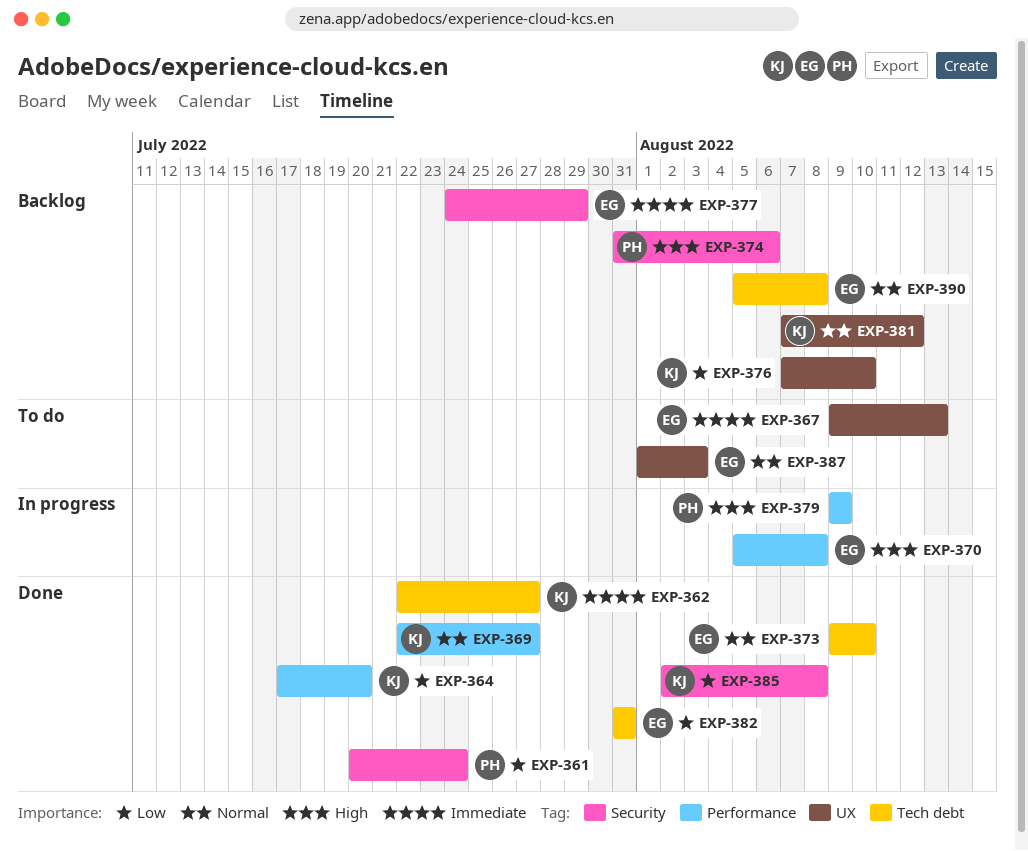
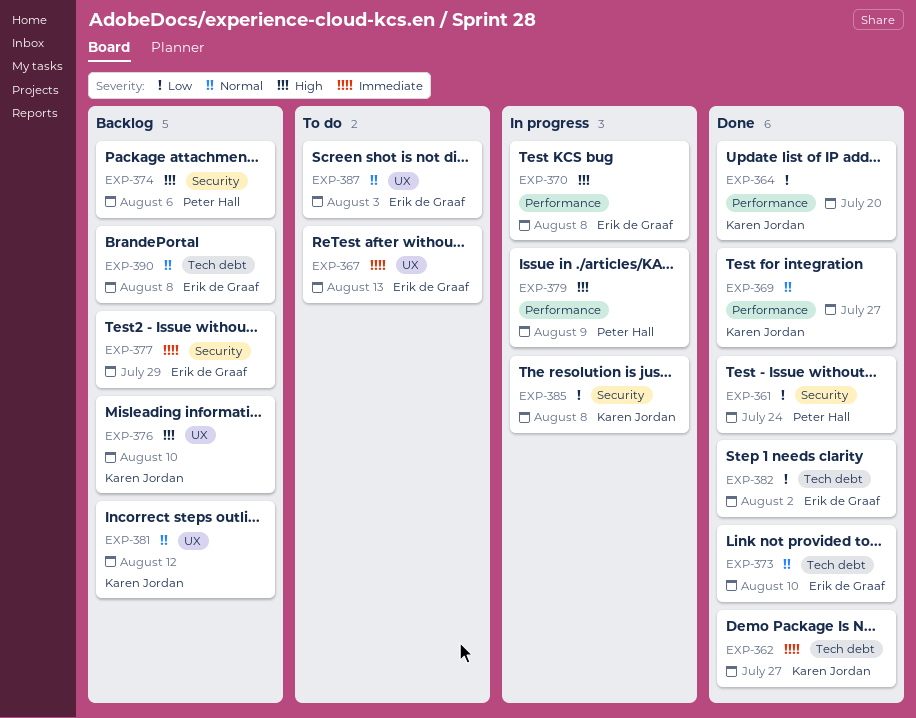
EXP-376, priority: Low -> High
EXP-382, due: Jul 31 -> Aug 2
EXP-385, status: Done -> In progress

